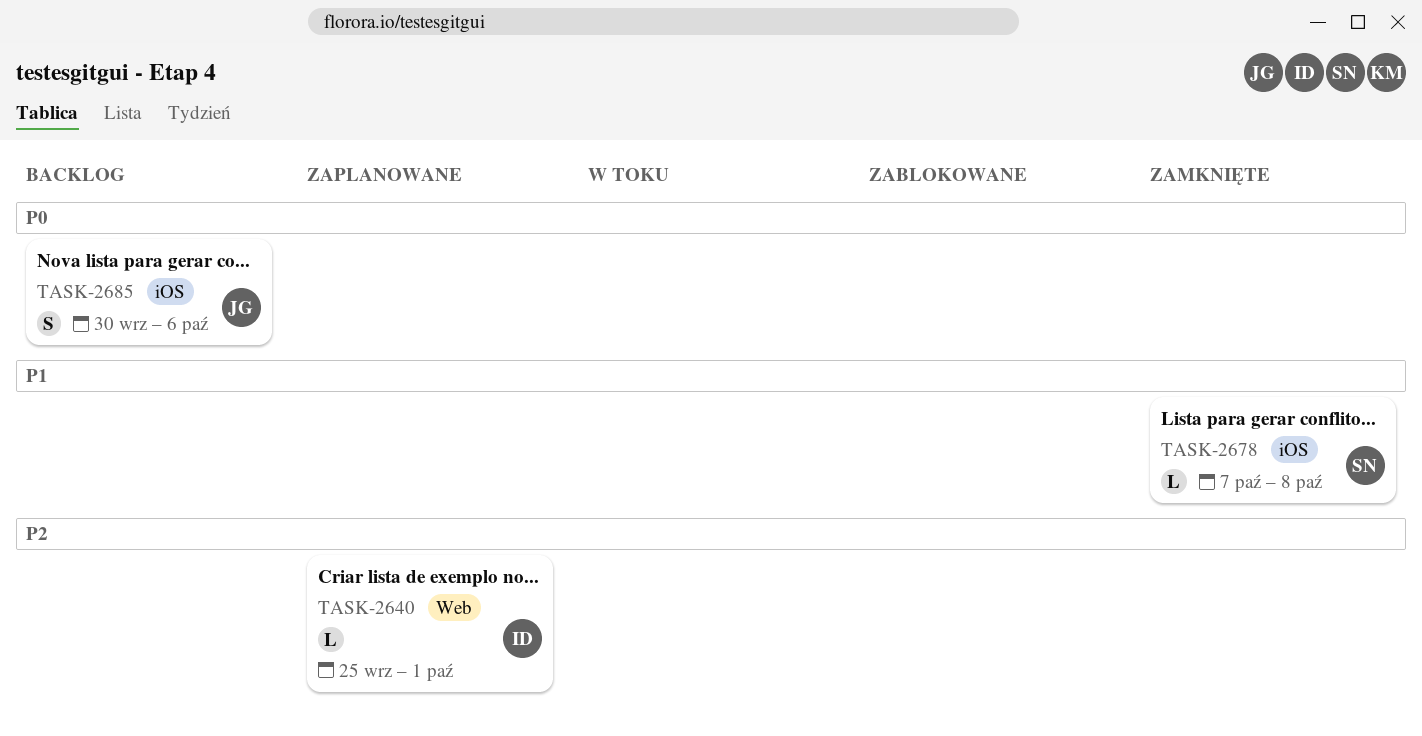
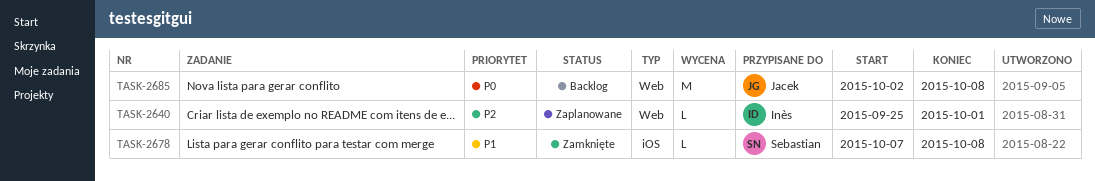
TASK-2685, label: iOS -> Web
TASK-2685, estimate: S -> M
TASK-2685, start: Sep 30 -> Oct 2
TASK-2685, due: Oct 6 -> Oct 8

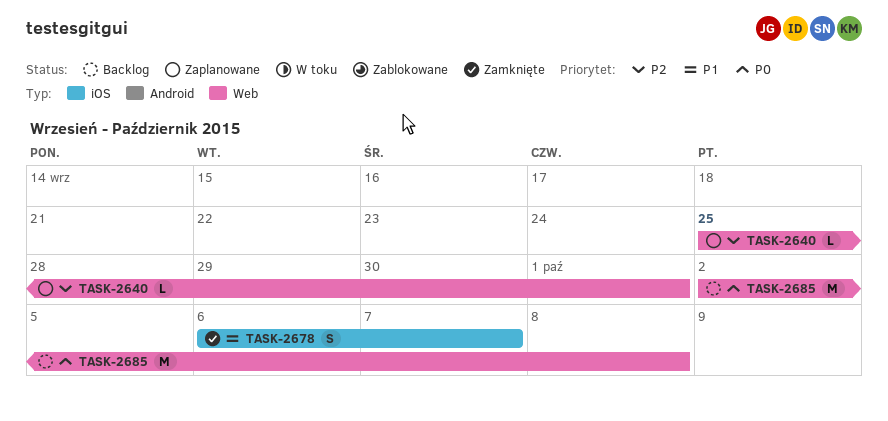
TASK-2678, estimate: L -> S
TASK-2678, start: Oct 7 -> Oct 6
TASK-2678, due: Oct 8 -> Oct 7

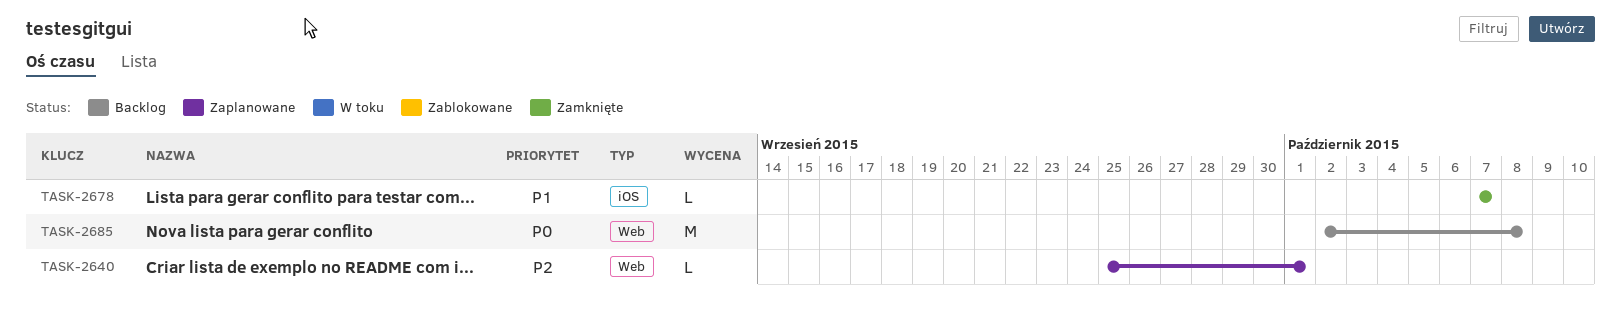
TASK-2678, estimate: S -> L
TASK-2678, start: Oct 6 -> Oct 7

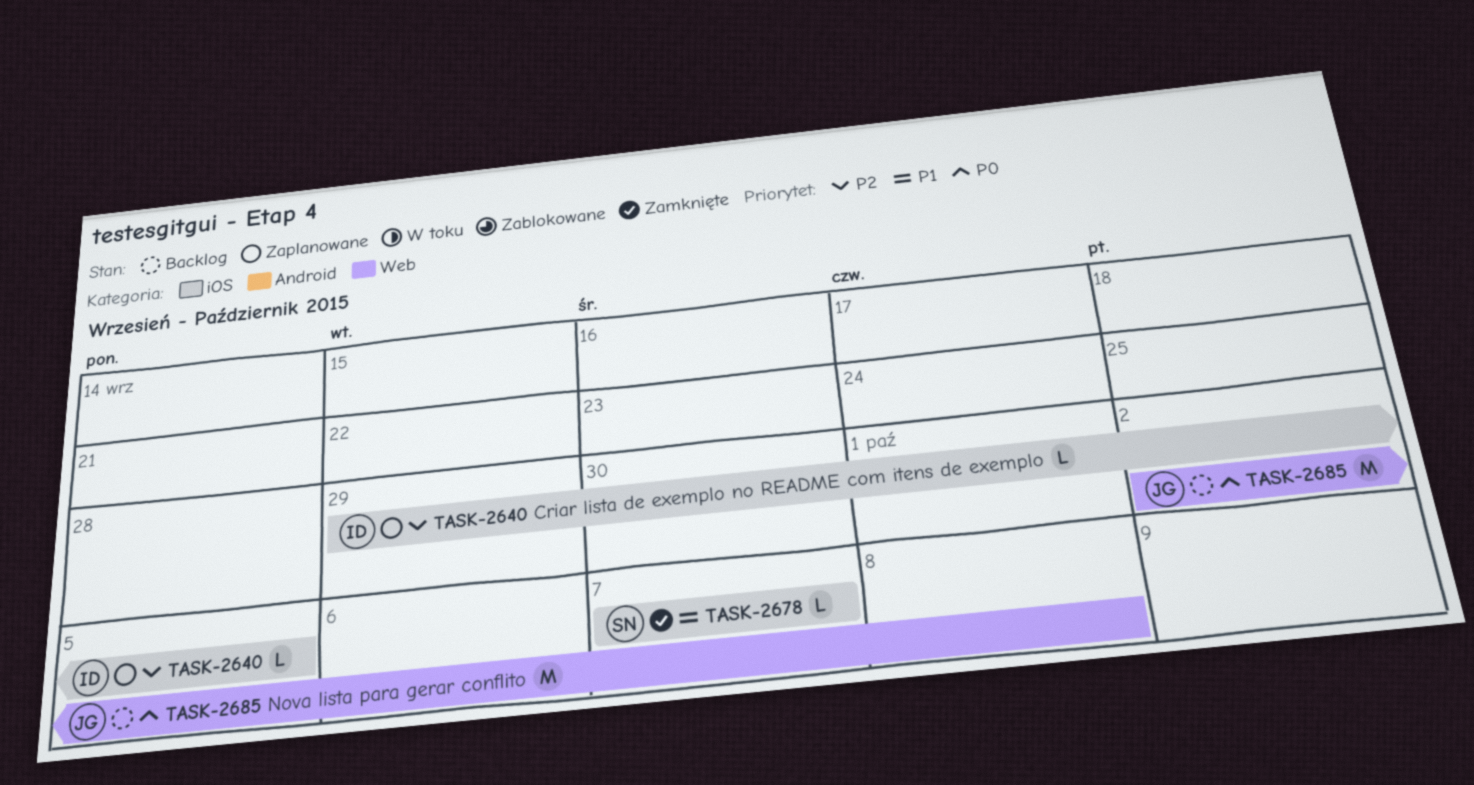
TASK-2640, label: Web -> iOS
TASK-2640, start: Sep 25 -> Sep 29
TASK-2640, due: Oct 1 -> Oct 5

